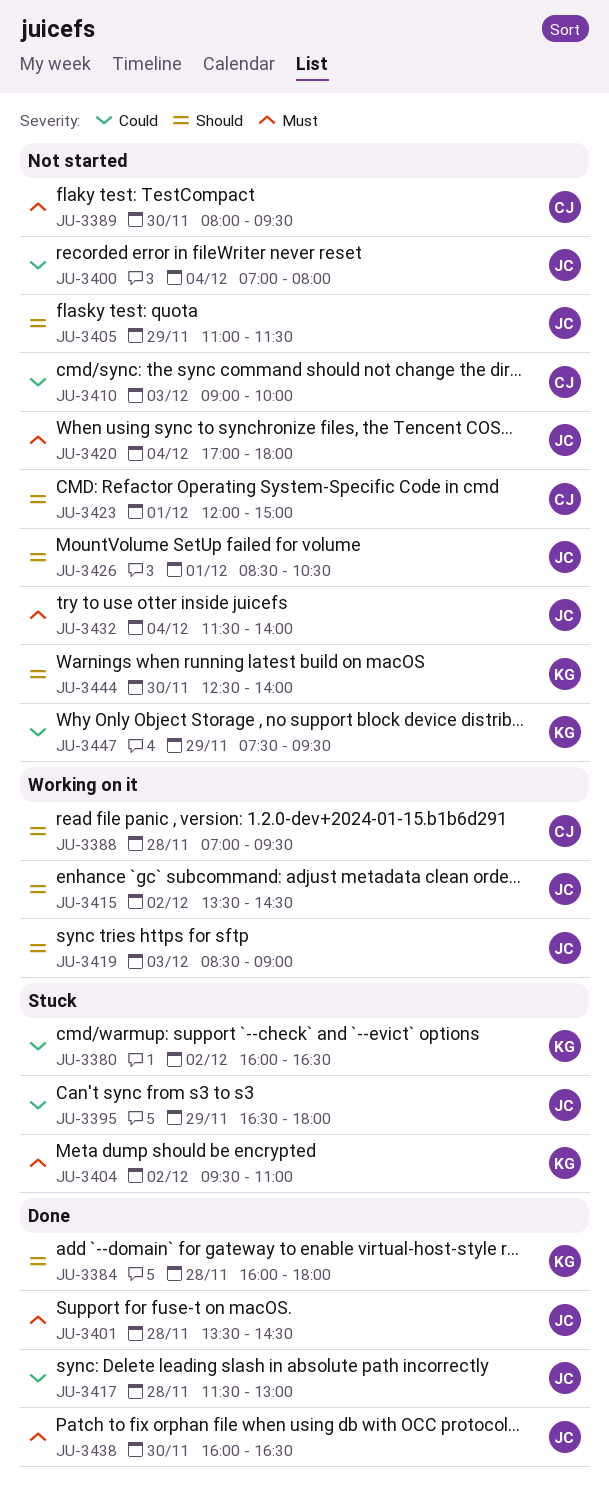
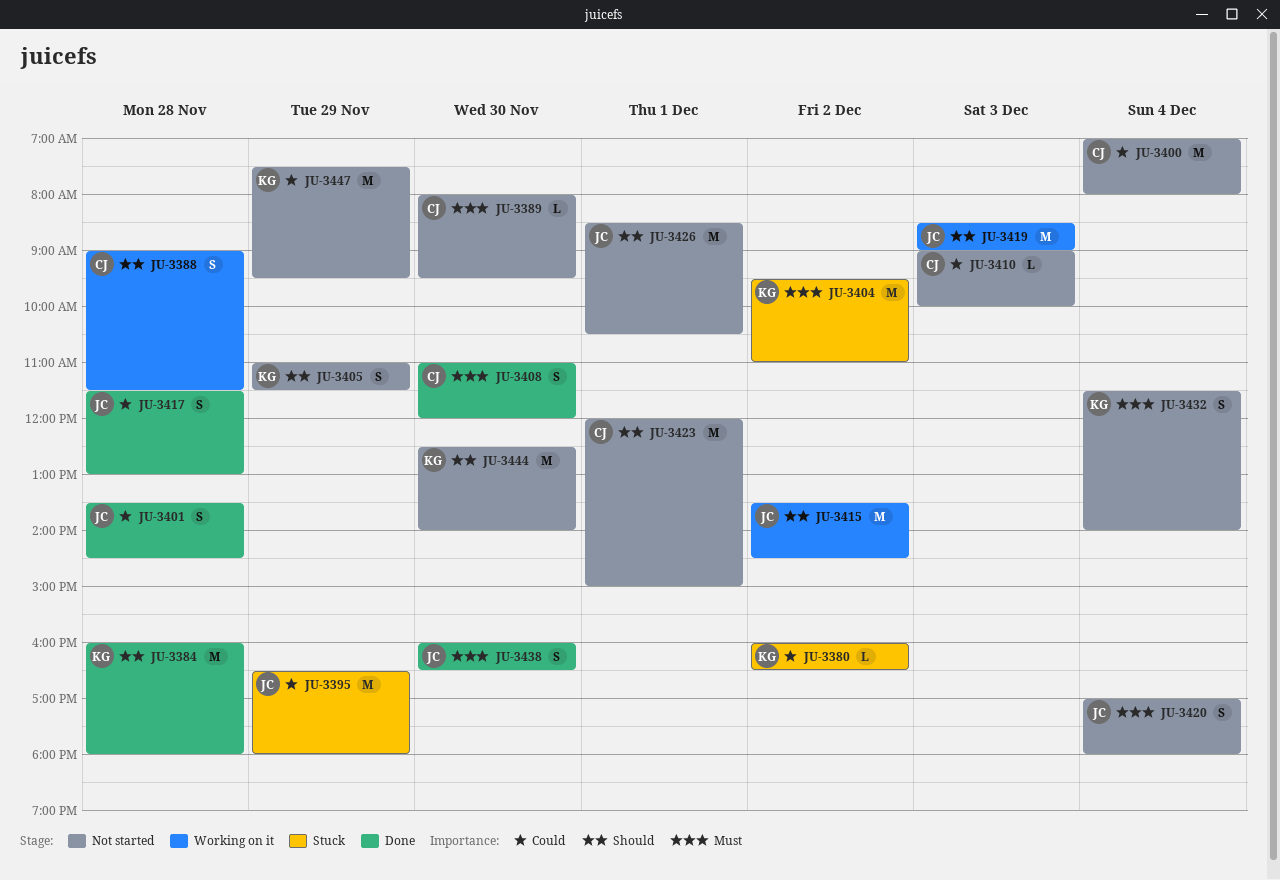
JU-3388, begins: 07:00 -> 09:00
JU-3388, ends: 09:30 -> 11:30
JU-3400, owner: JC -> CJ
JU-3401, priority: Must -> Could
JU-3405, owner: JC -> KG
JU-3408: none -> present
JU-3432, owner: JC -> KG

